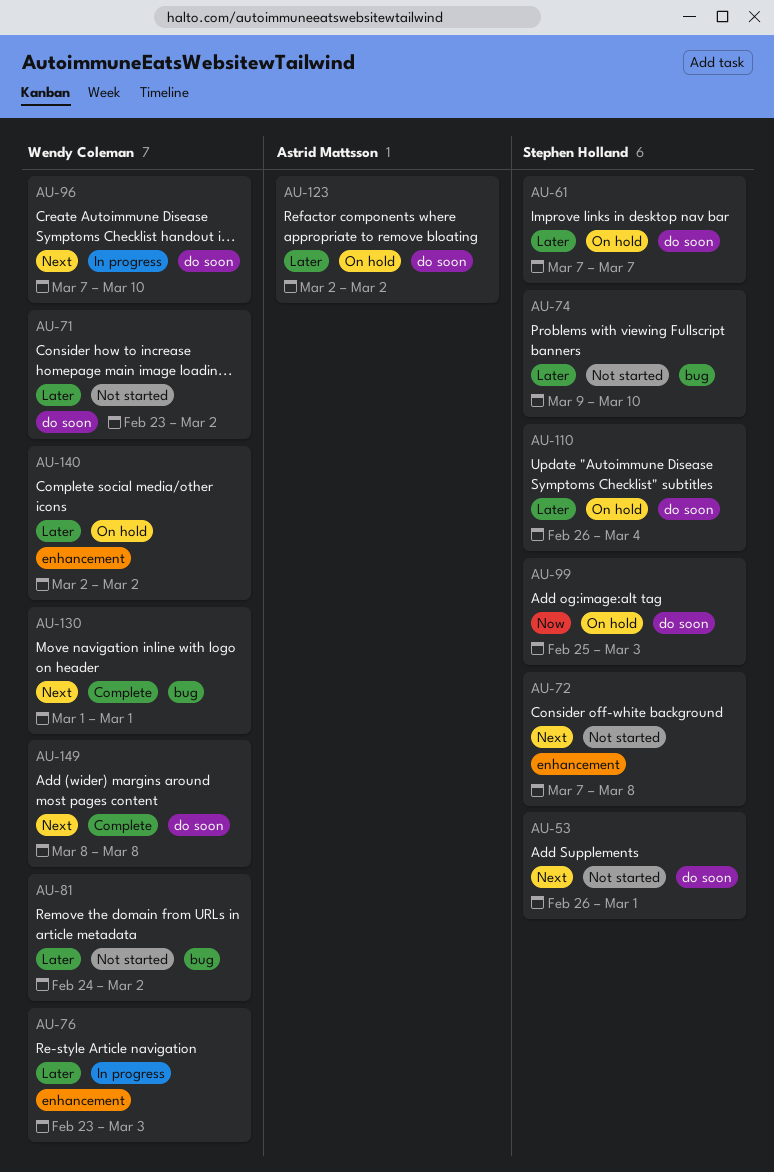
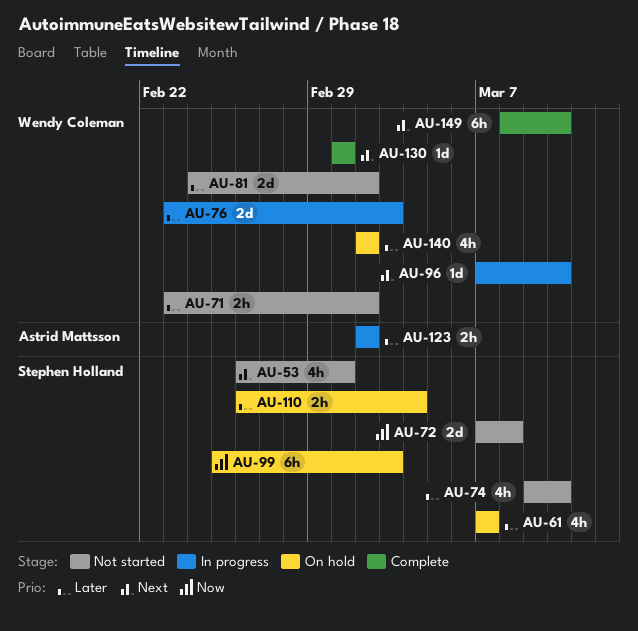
AU-72, priority: Next -> Now
AU-123, status: On hold -> In progress
AU-149, due: Mar 8 -> Mar 10

